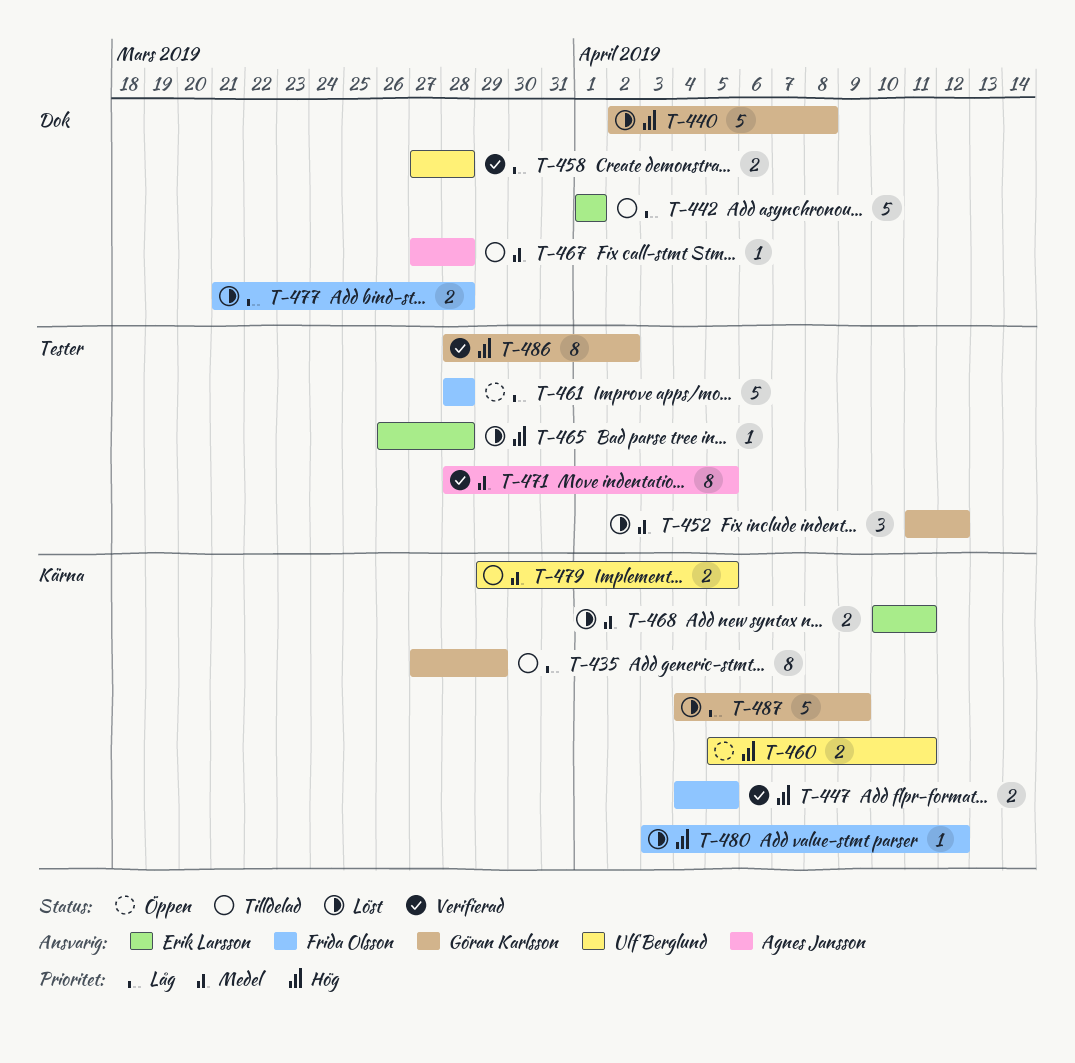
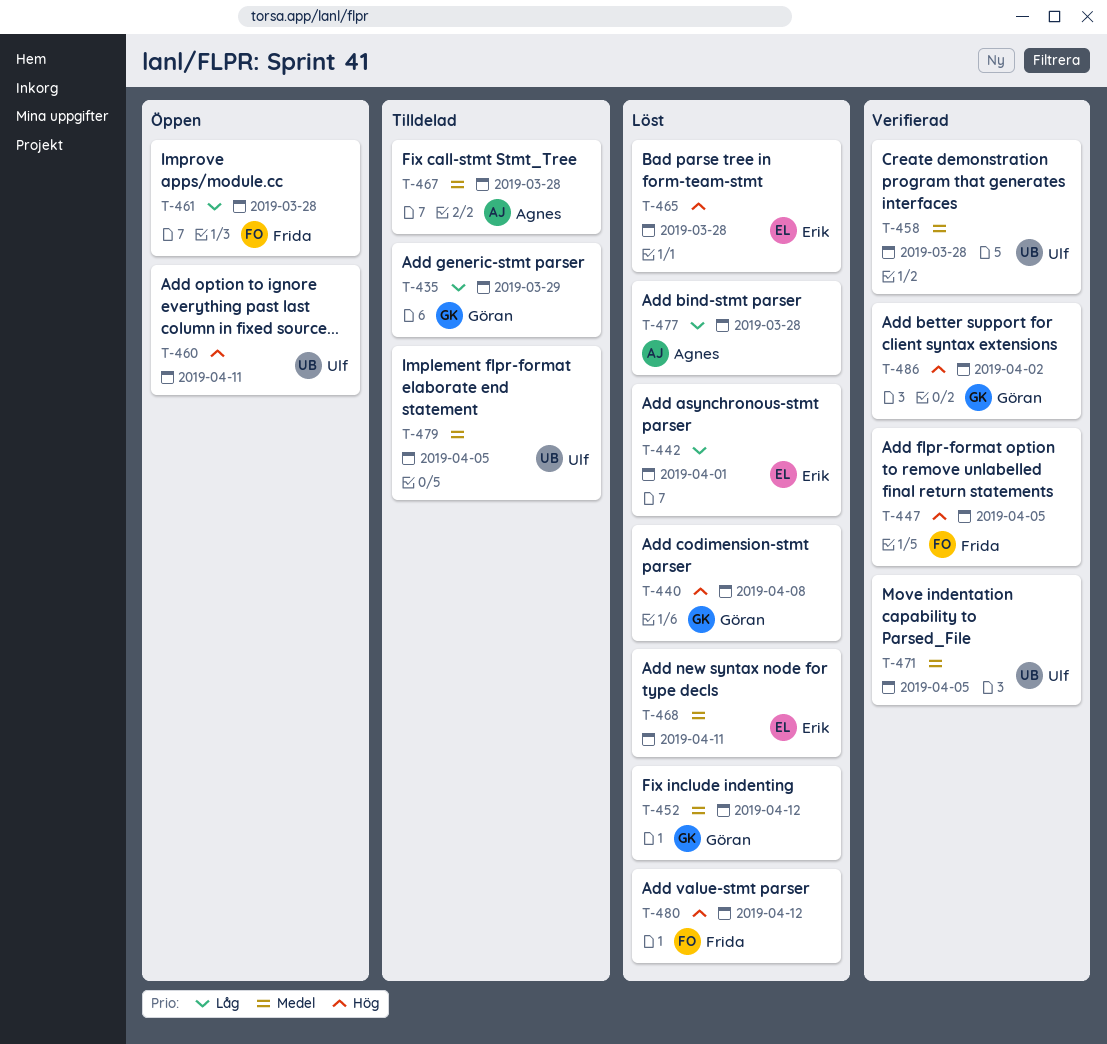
T-442, status: Tilldelad -> Löst
T-458, priority: Låg -> Medel
T-471, owner: Agnes Jansson -> Ulf Berglund
T-477, owner: Frida Olsson -> Agnes Jansson
T-487: present -> none

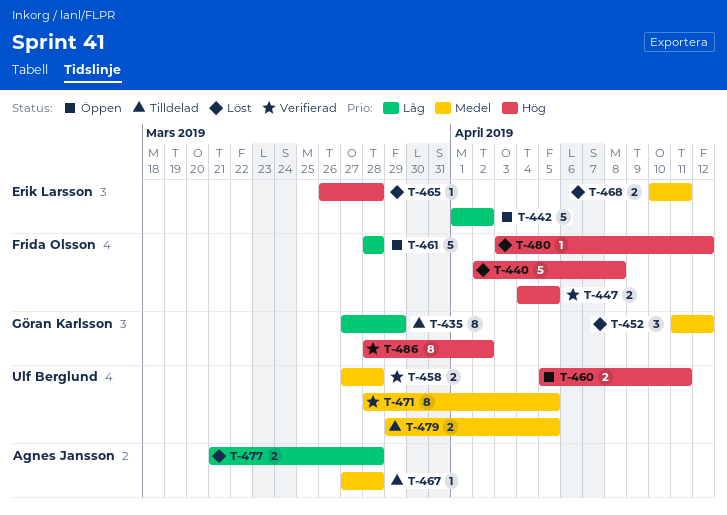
T-440, owner: Göran Karlsson -> Frida Olsson
T-442, status: Löst -> Öppen
T-442, due: Apr 1 -> Apr 2

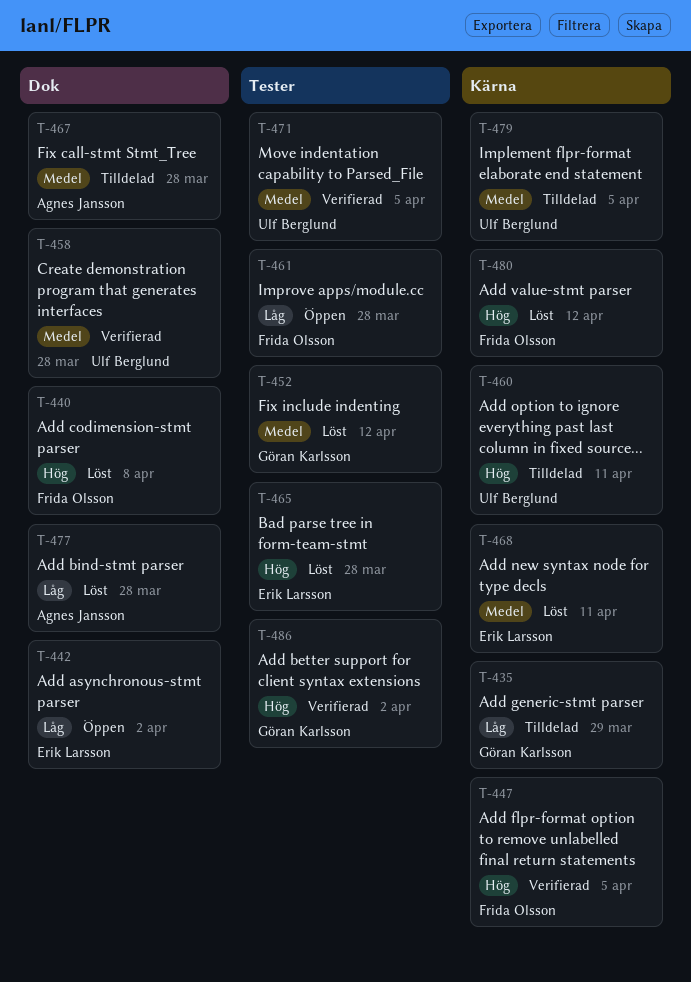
T-460, status: Öppen -> Tilldelad

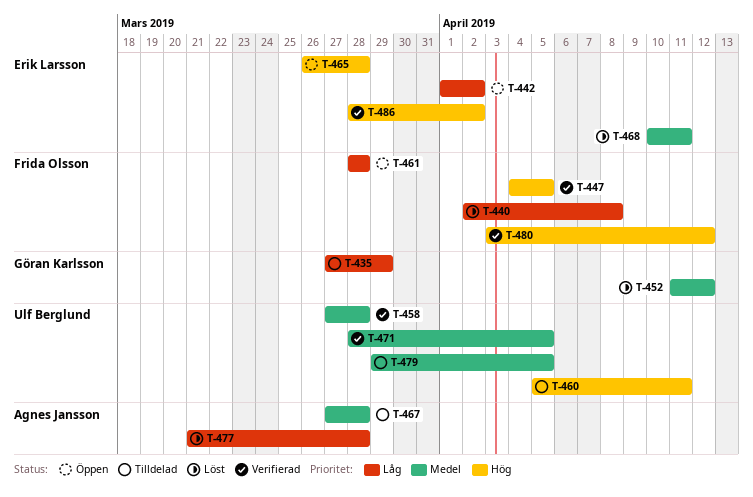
T-440, priority: Hög -> Låg
T-465, status: Löst -> Öppen
T-480, status: Löst -> Verifierad
T-486, owner: Göran Karlsson -> Erik Larsson

